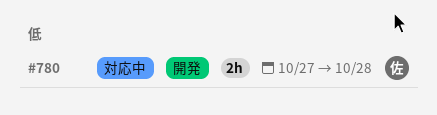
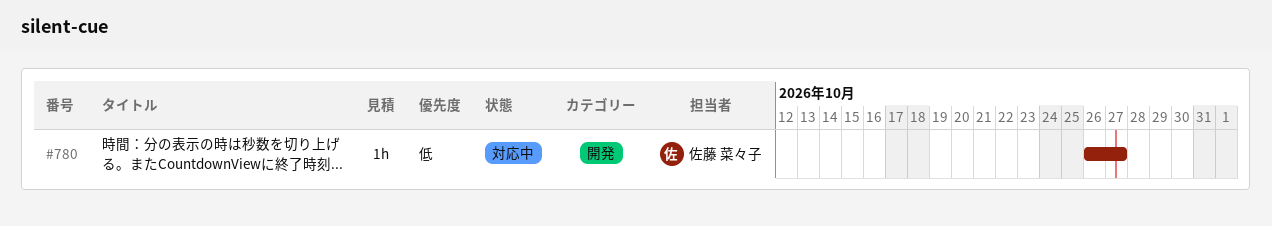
#780, estimate: 2h -> 1h
#780, start: Oct 27 -> Oct 26
#780, due: Oct 28 -> Oct 27

